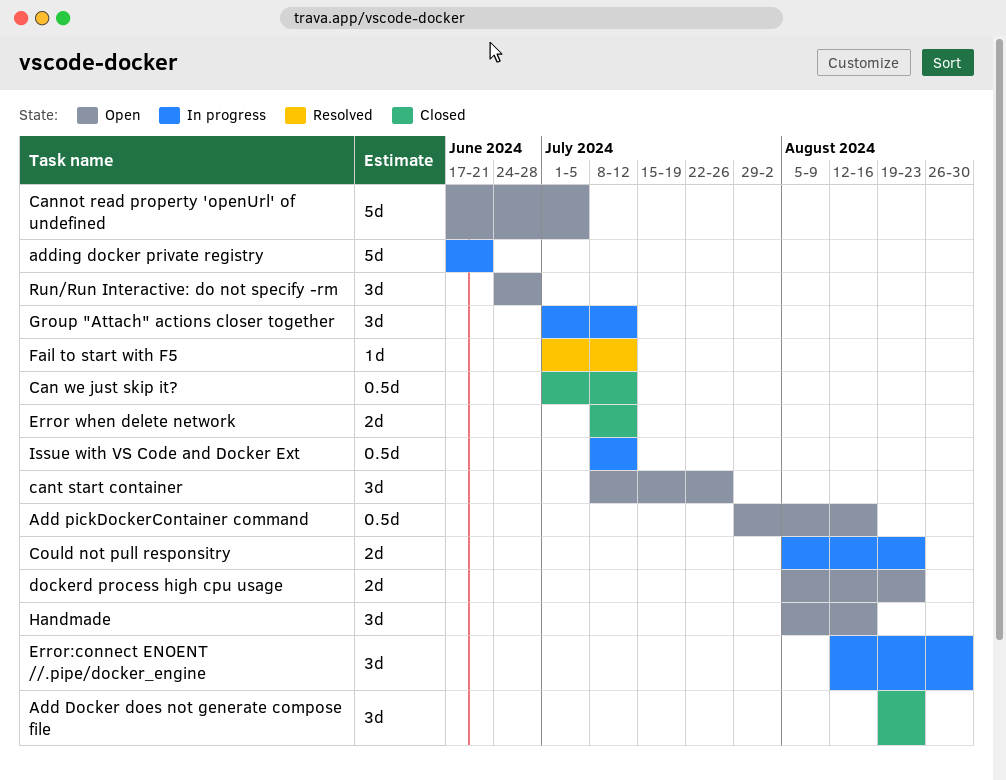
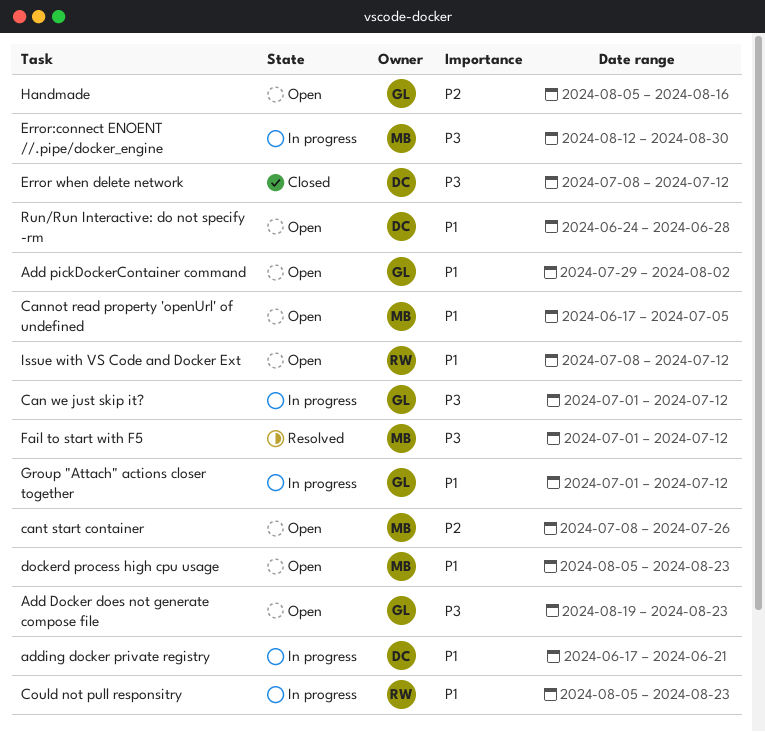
Add Docker does not generate compose file, status: Closed -> Open
Add pickDockerContainer command, due: Aug 16 -> Aug 2
Can we just skip it?, status: Closed -> In progress
Issue with VS Code and Docker Ext, status: In progress -> Open

